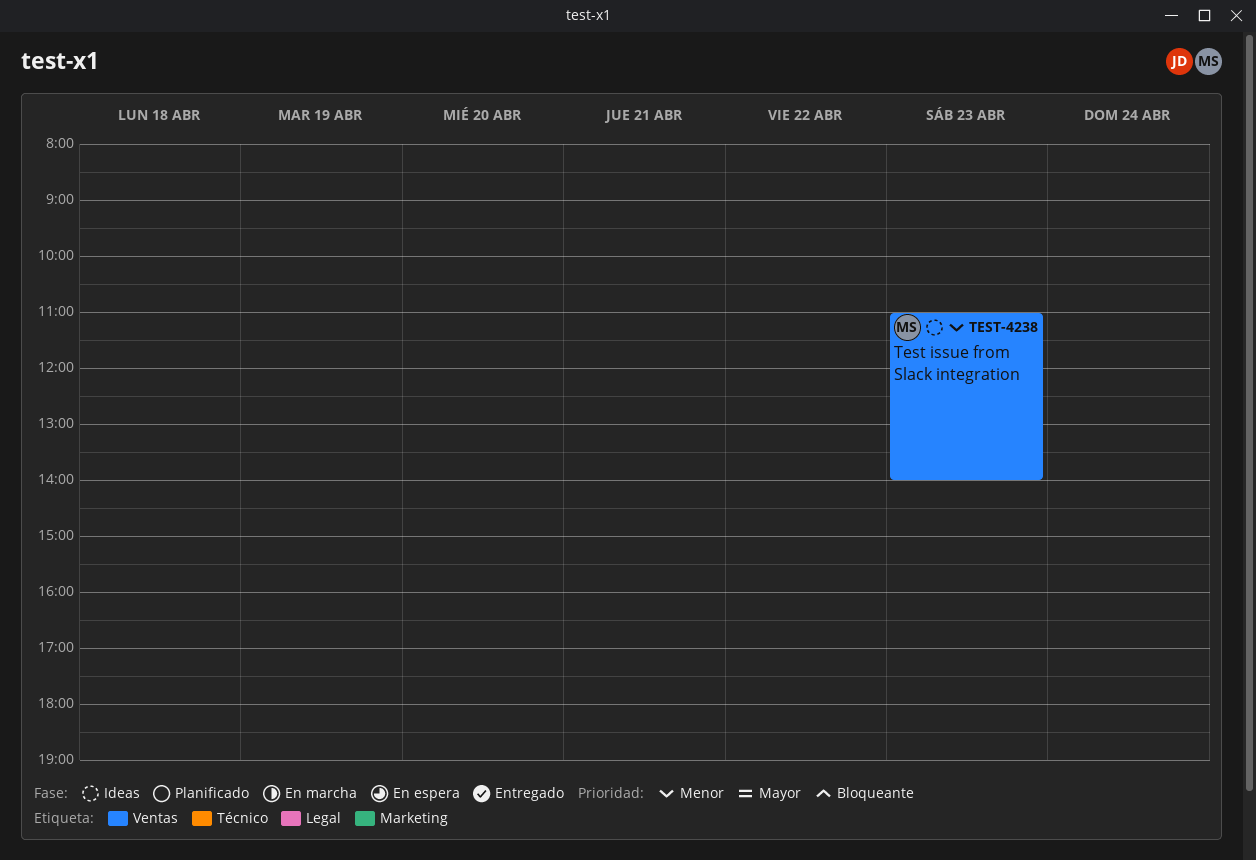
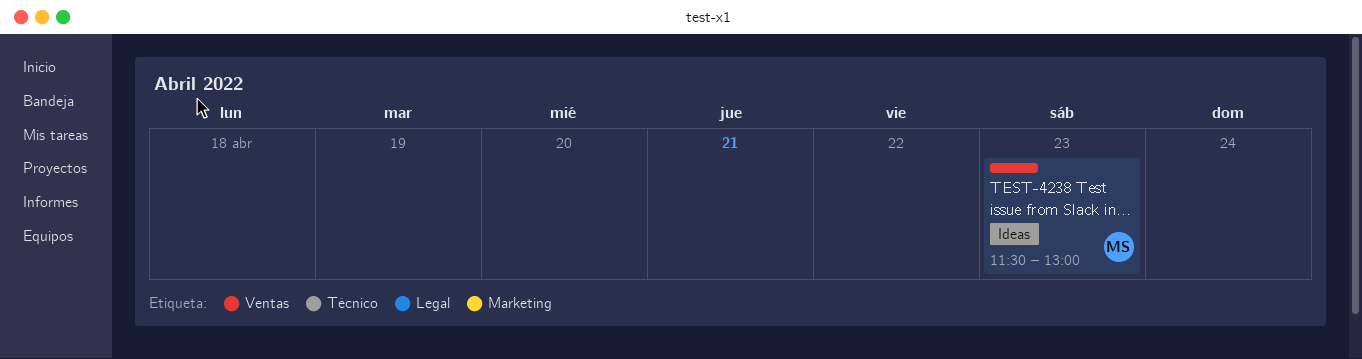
TEST-4238, begins: 11:00 -> 11:30
TEST-4238, ends: 14:00 -> 13:00

